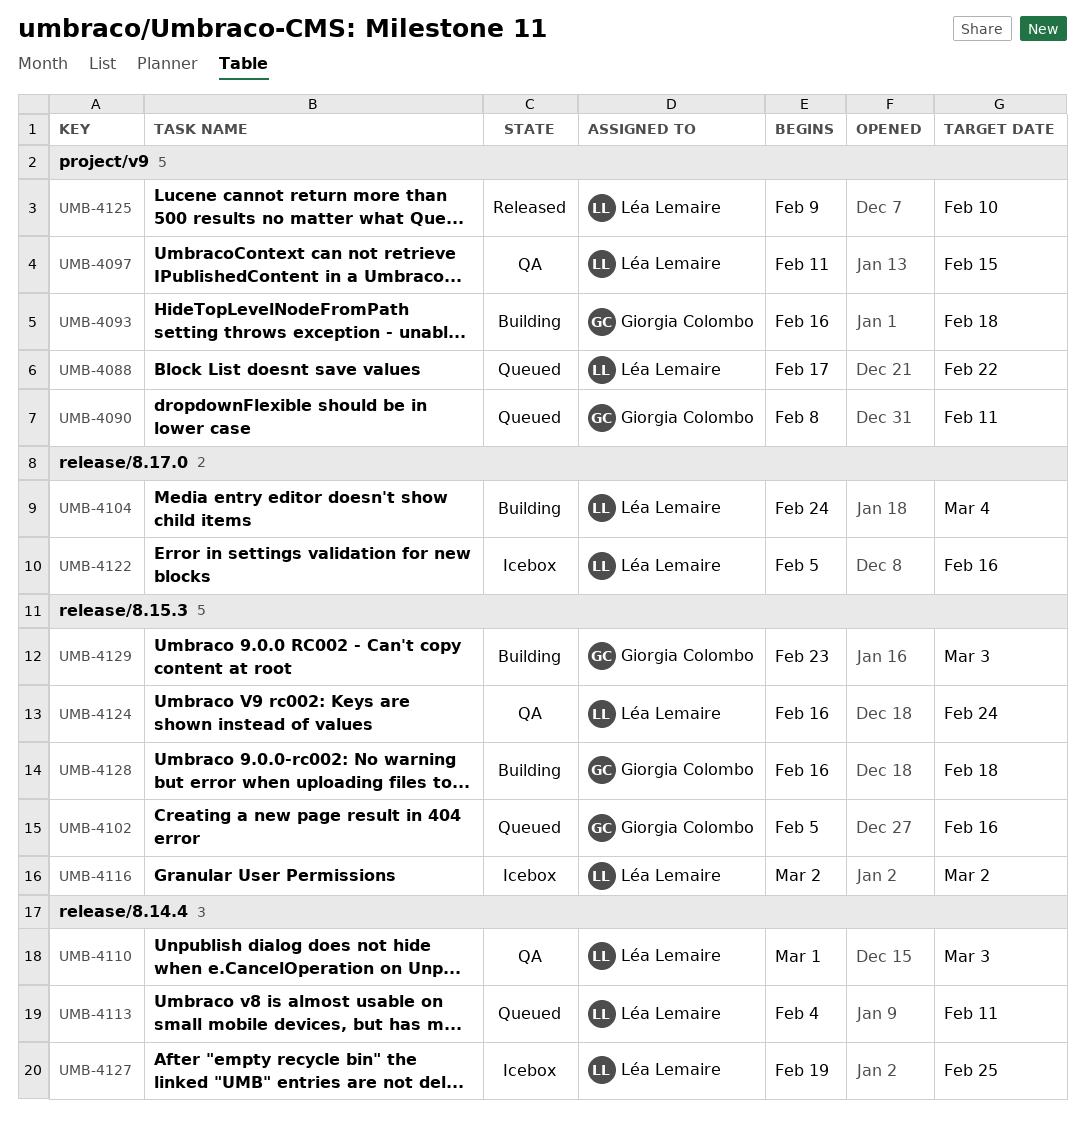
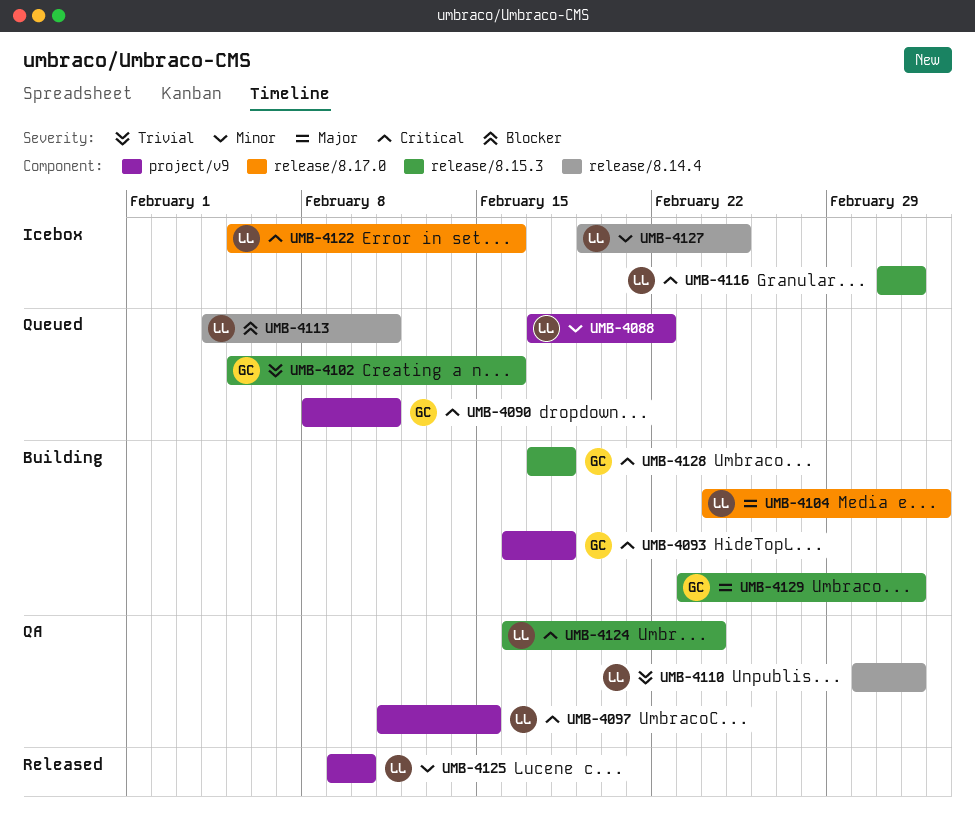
UMB-4116, due: Mar 2 -> Mar 3
UMB-4128, start: Feb 16 -> Feb 17

